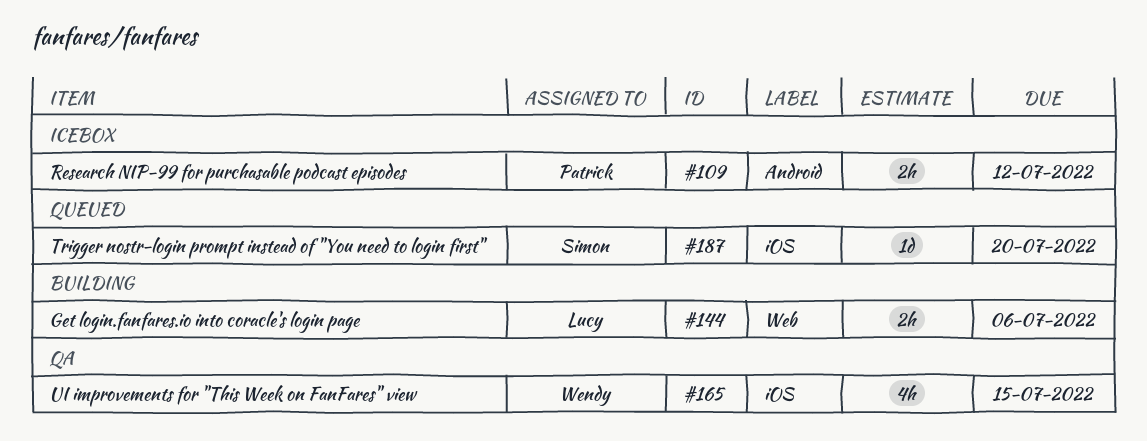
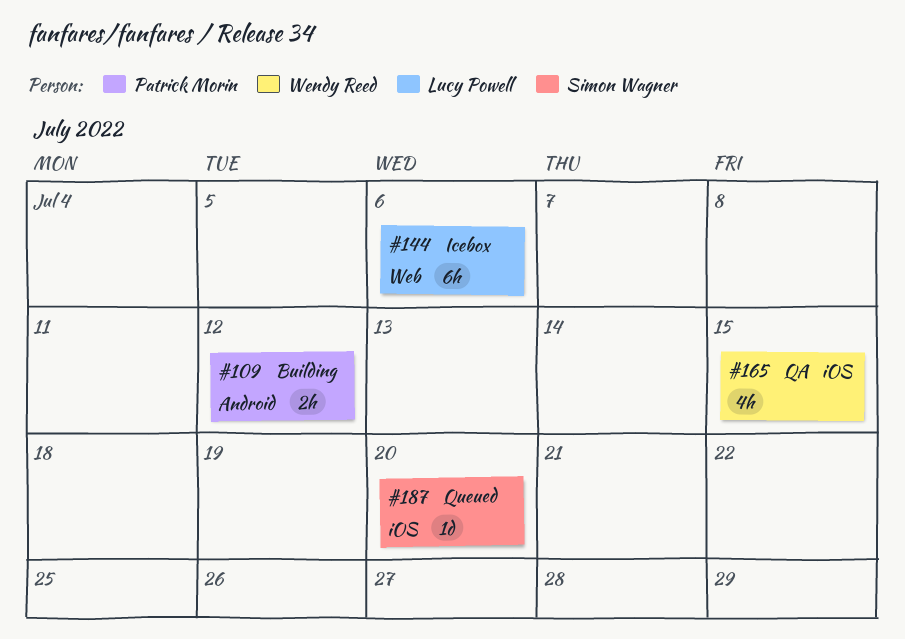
#109, status: Icebox -> Building
#144, status: Building -> Icebox
#144, estimate: 2h -> 6h

